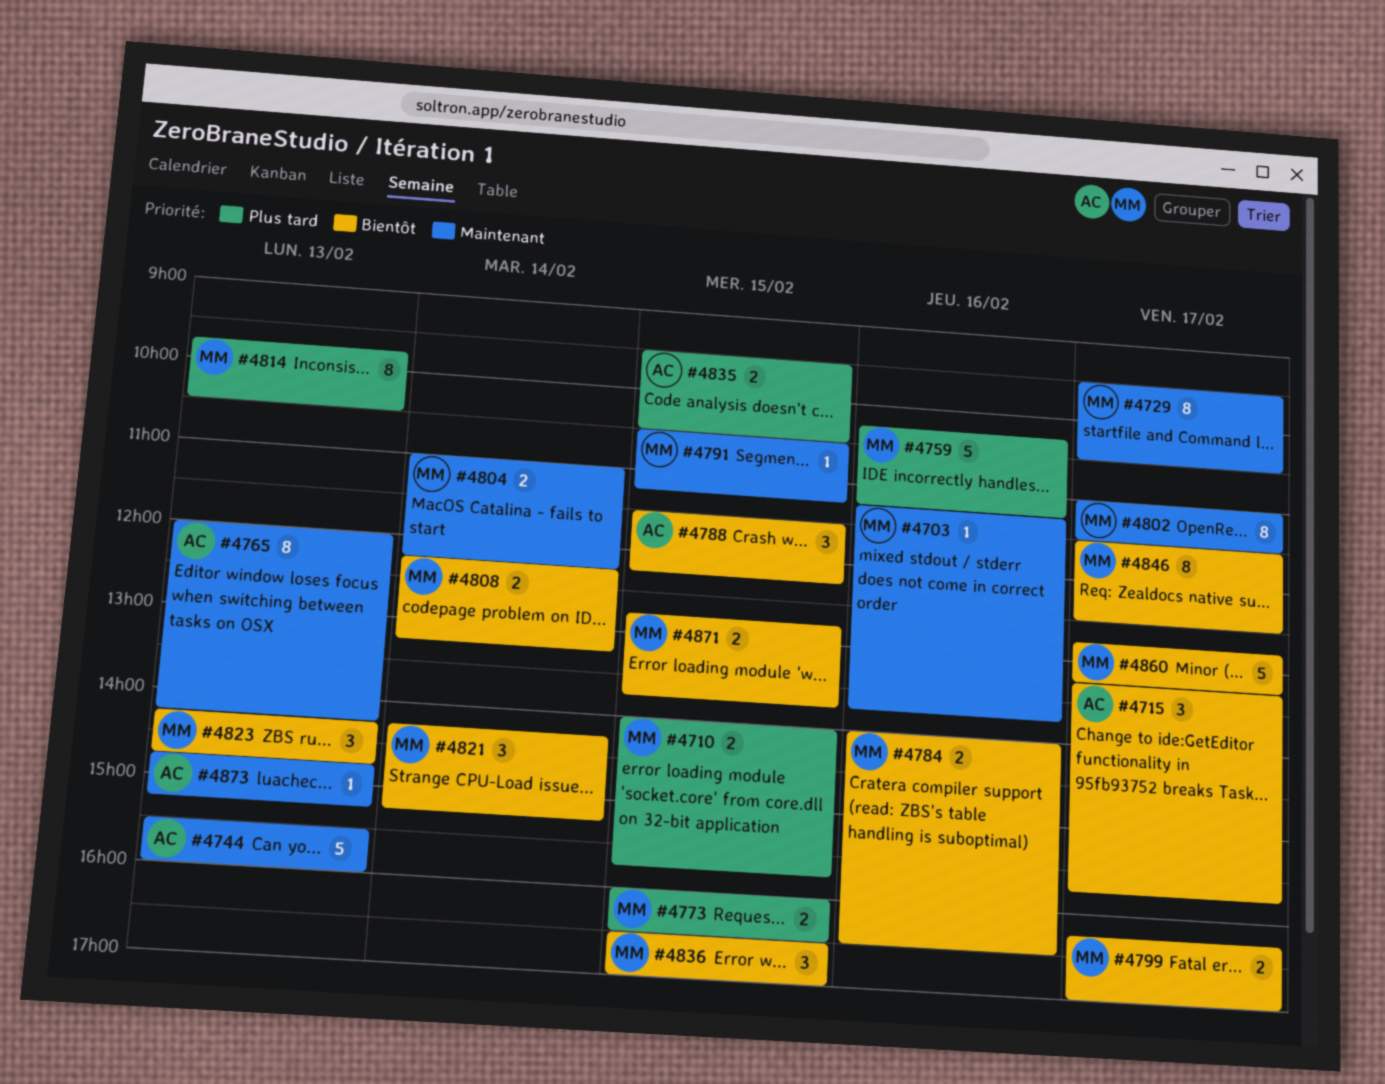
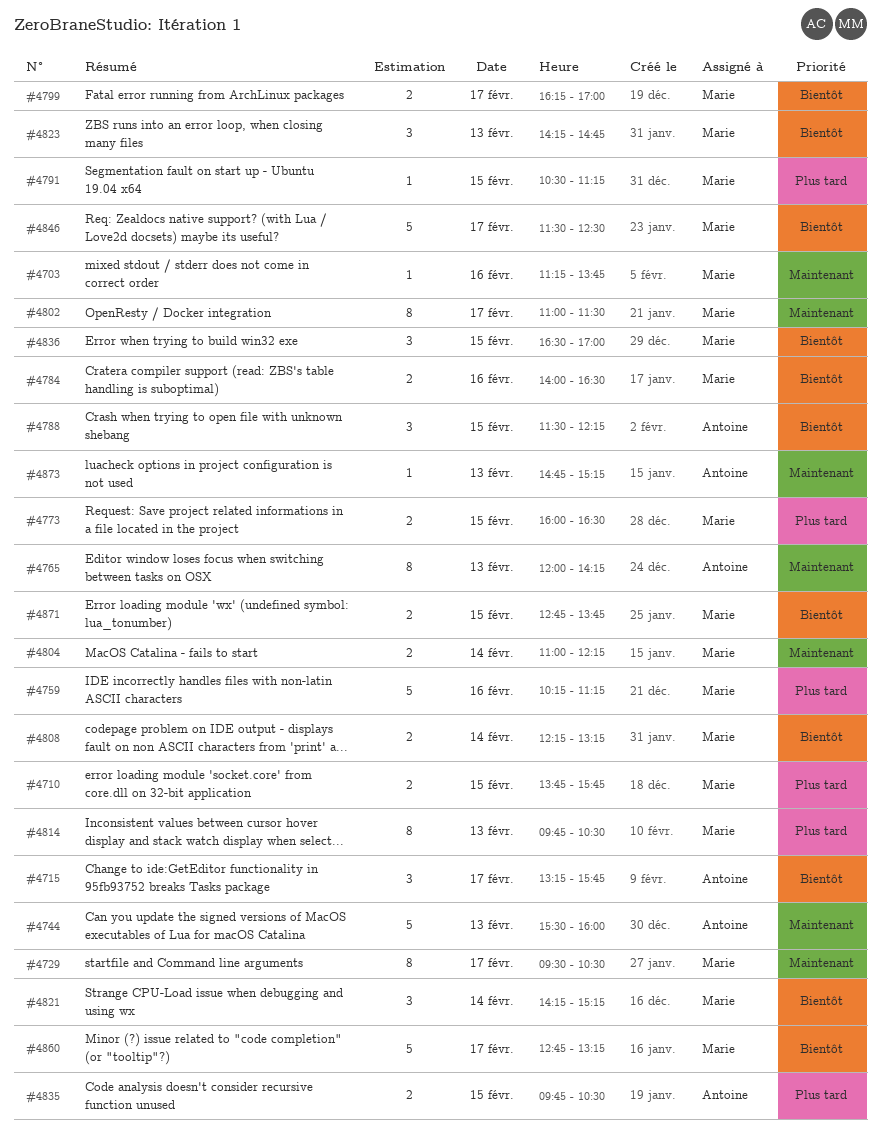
#4710, begins: 14:00 -> 13:45
#4791, priority: Maintenant -> Plus tard
#4835, begins: 09:30 -> 09:45
#4846, estimate: 8 -> 5

